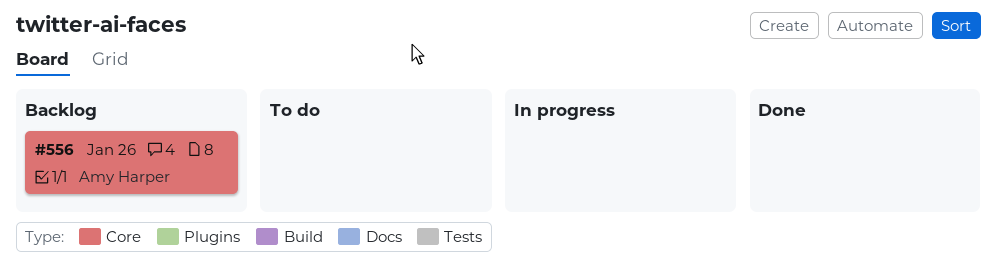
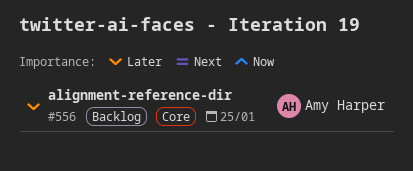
#556, due: Jan 26 -> Jan 25

